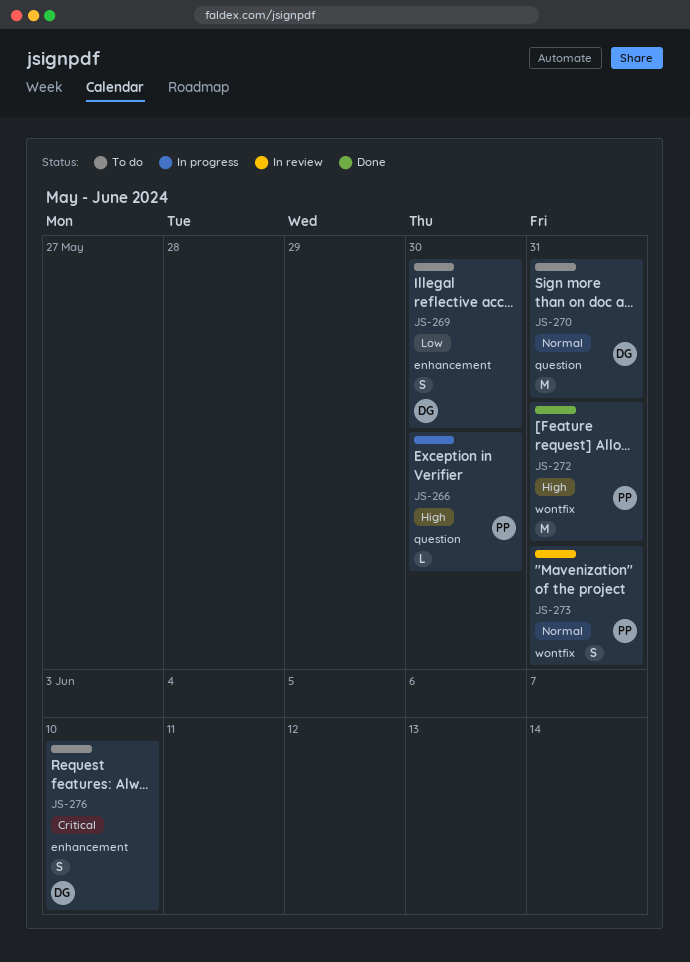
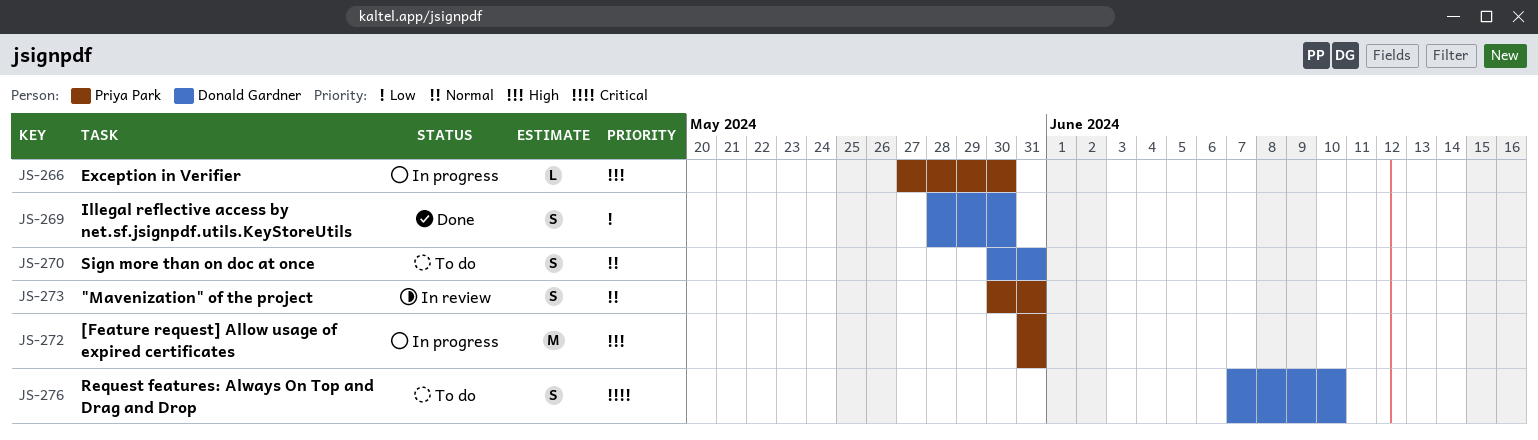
JS-269, status: To do -> Done
JS-270, estimate: M -> S
JS-272, status: Done -> In progress

